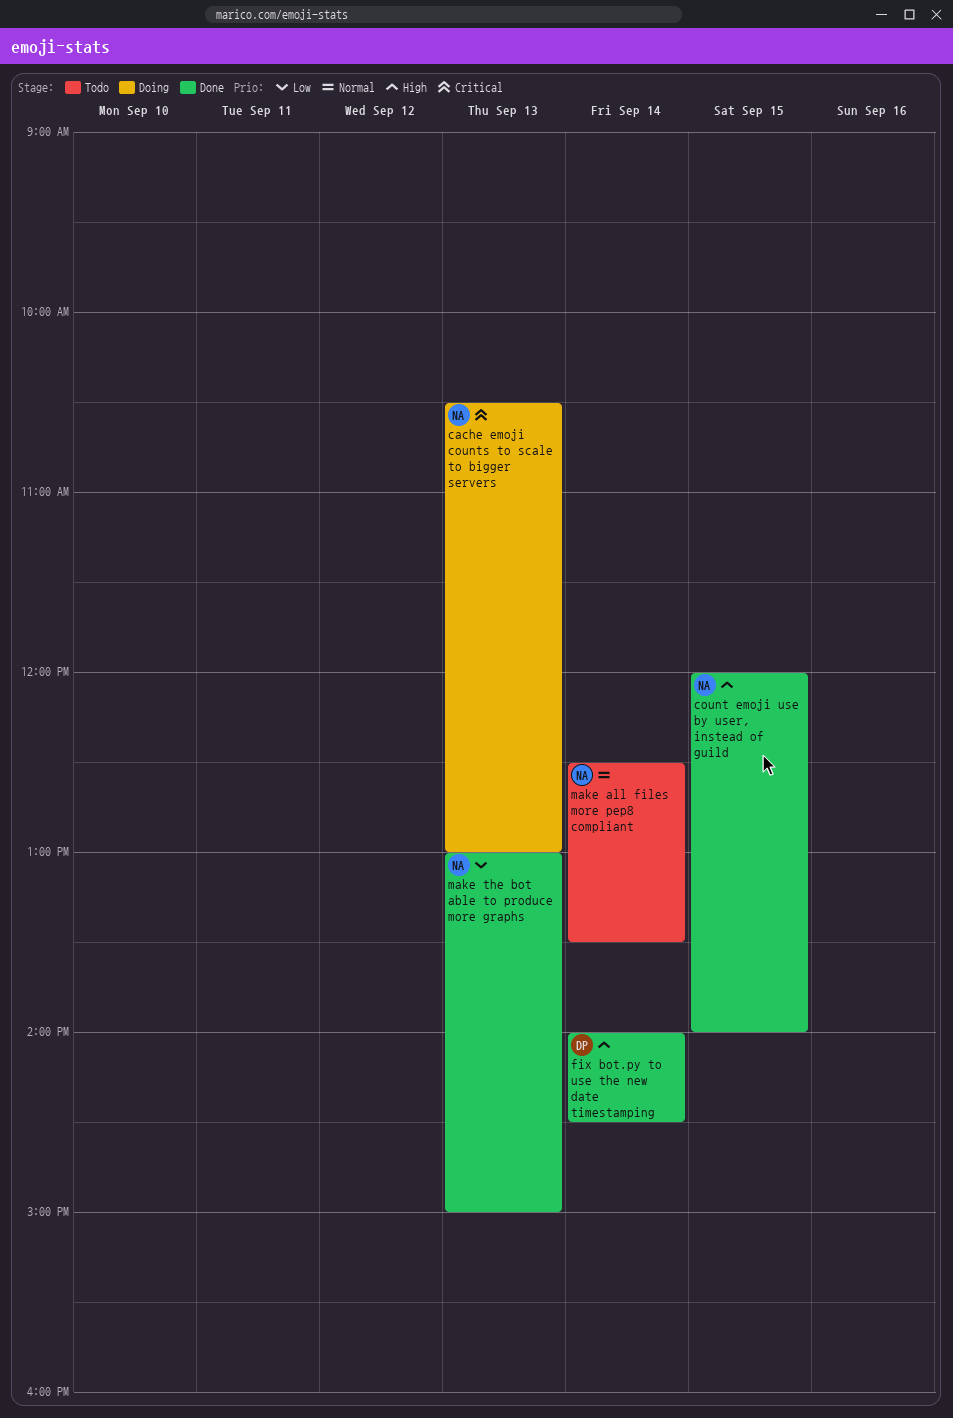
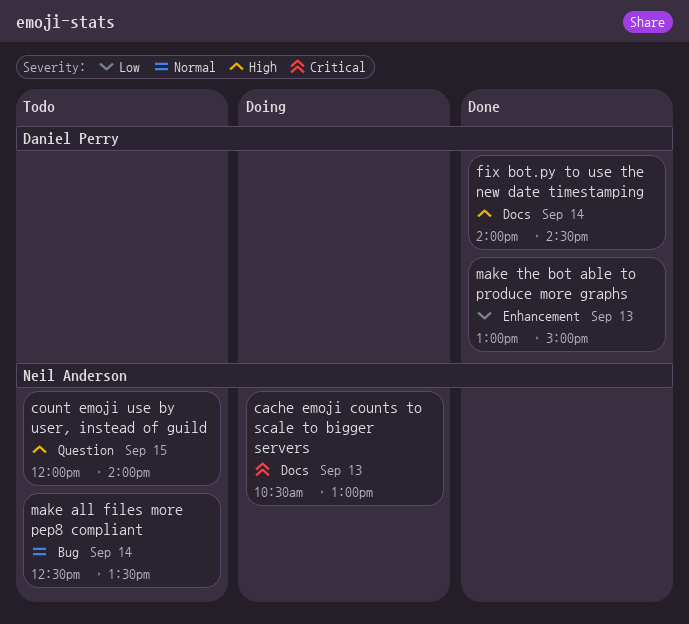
count emoji use by user, instead of guild, status: Done -> Todo
make the bot able to produce more graphs, owner: Neil Anderson -> Daniel Perry

